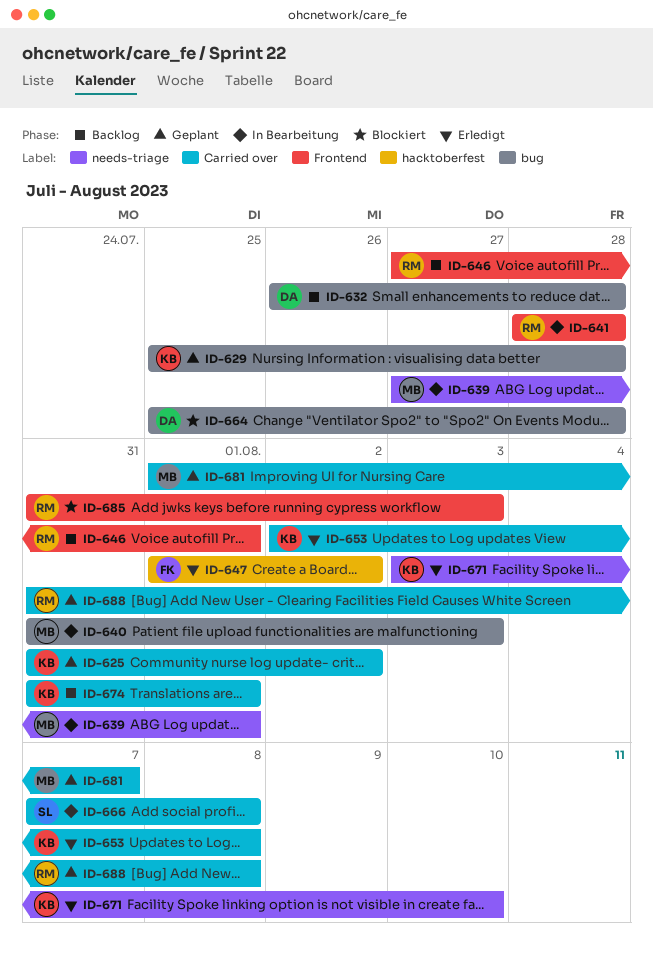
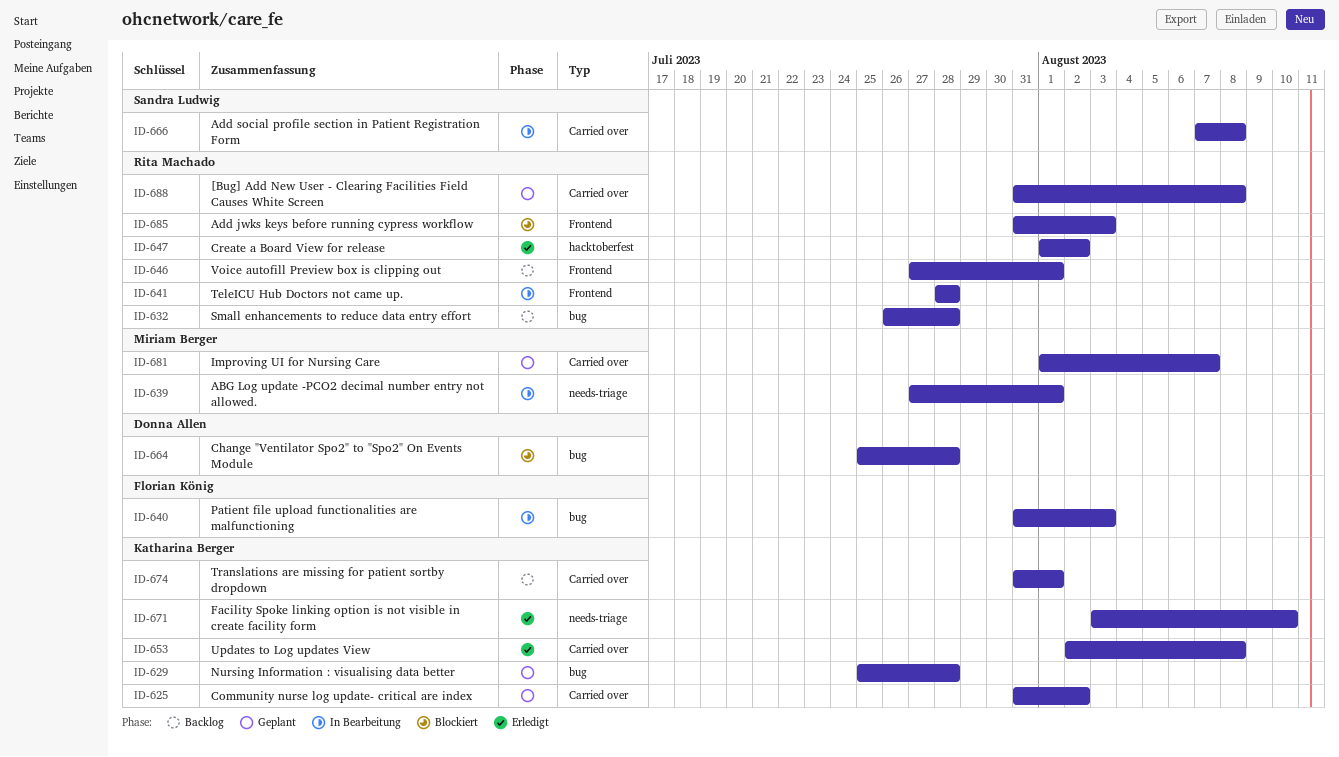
ID-632, owner: Donna Allen -> Rita Machado
ID-640, owner: Miriam Berger -> Florian König
ID-647, owner: Florian König -> Rita Machado

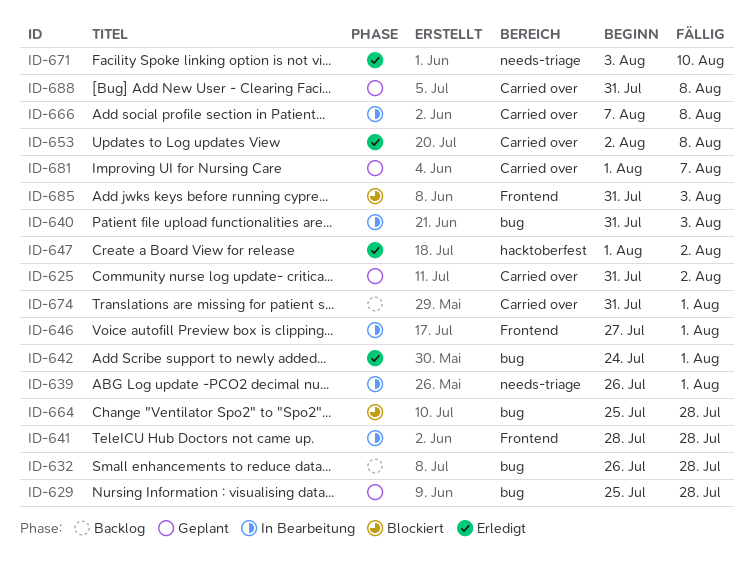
ID-639, start: Jul 27 -> Jul 26
ID-642: none -> present
ID-646, status: Backlog -> In Bearbeitung

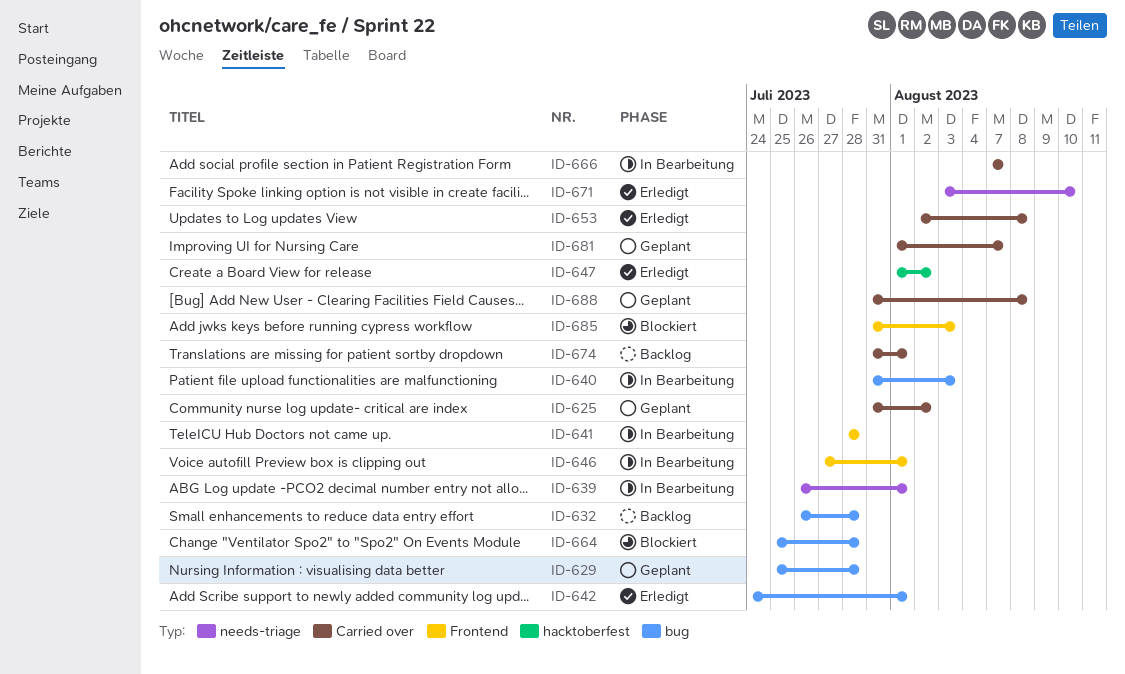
ID-666, due: Aug 8 -> Aug 7

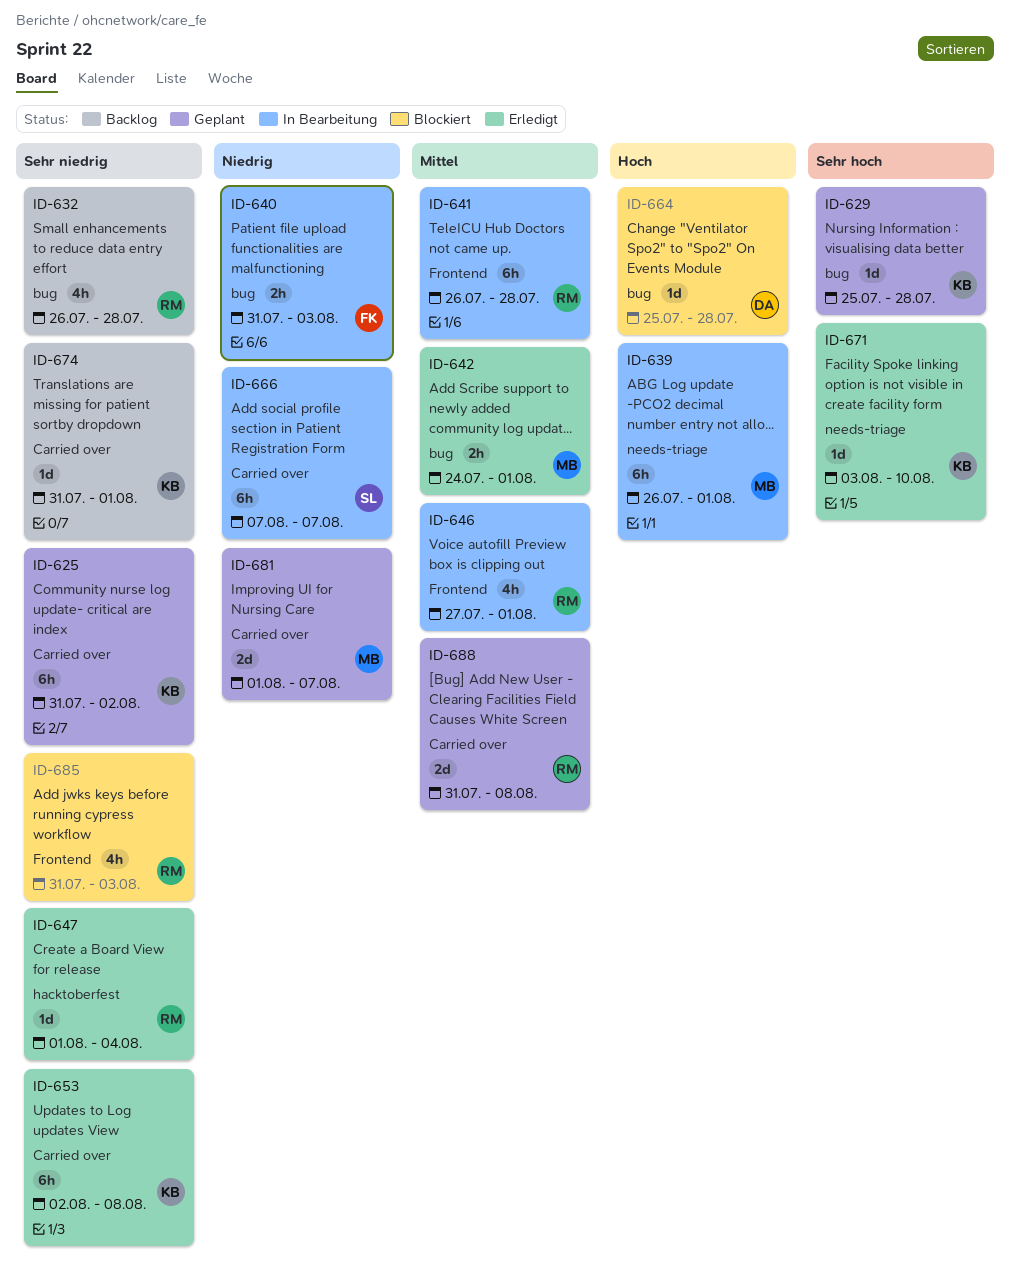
ID-641, start: Jul 28 -> Jul 26
ID-647, due: Aug 2 -> Aug 4

